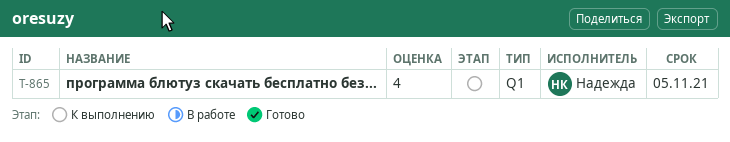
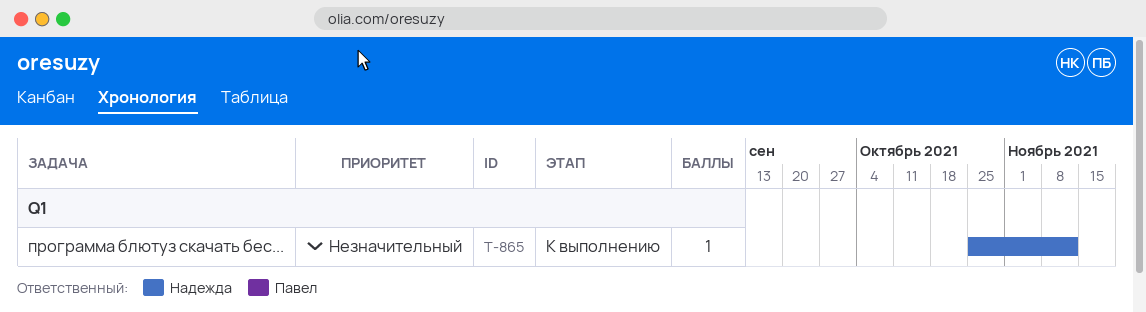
T-865, estimate: 4 -> 1
T-865, due: Nov 5 -> Nov 12

